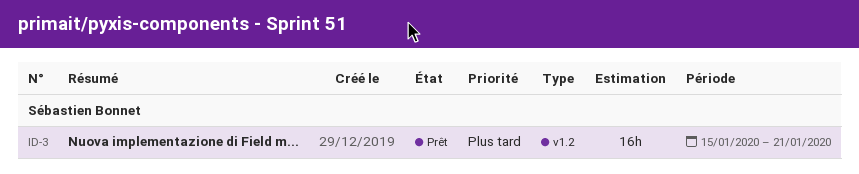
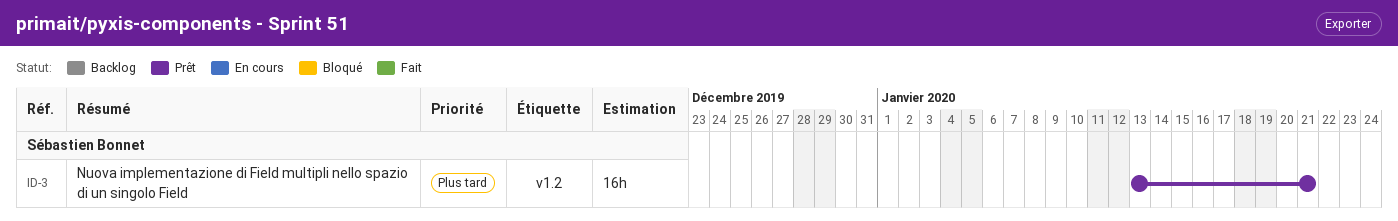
ID-3, start: Jan 15 -> Jan 13

